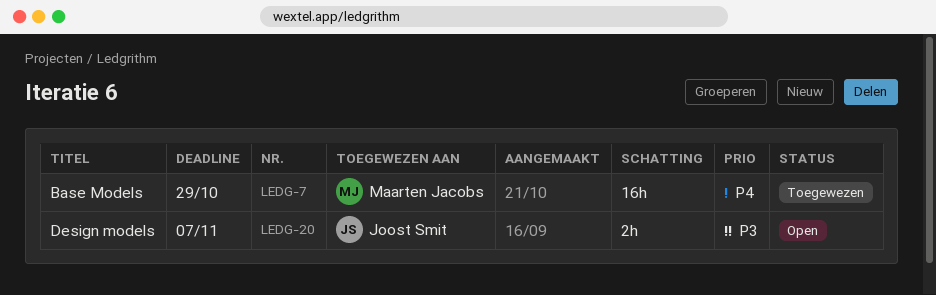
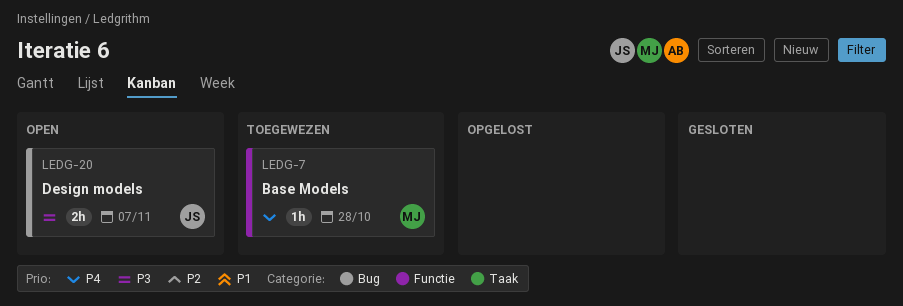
LEDG-7, estimate: 16h -> 1h
LEDG-7, due: Oct 29 -> Oct 28

